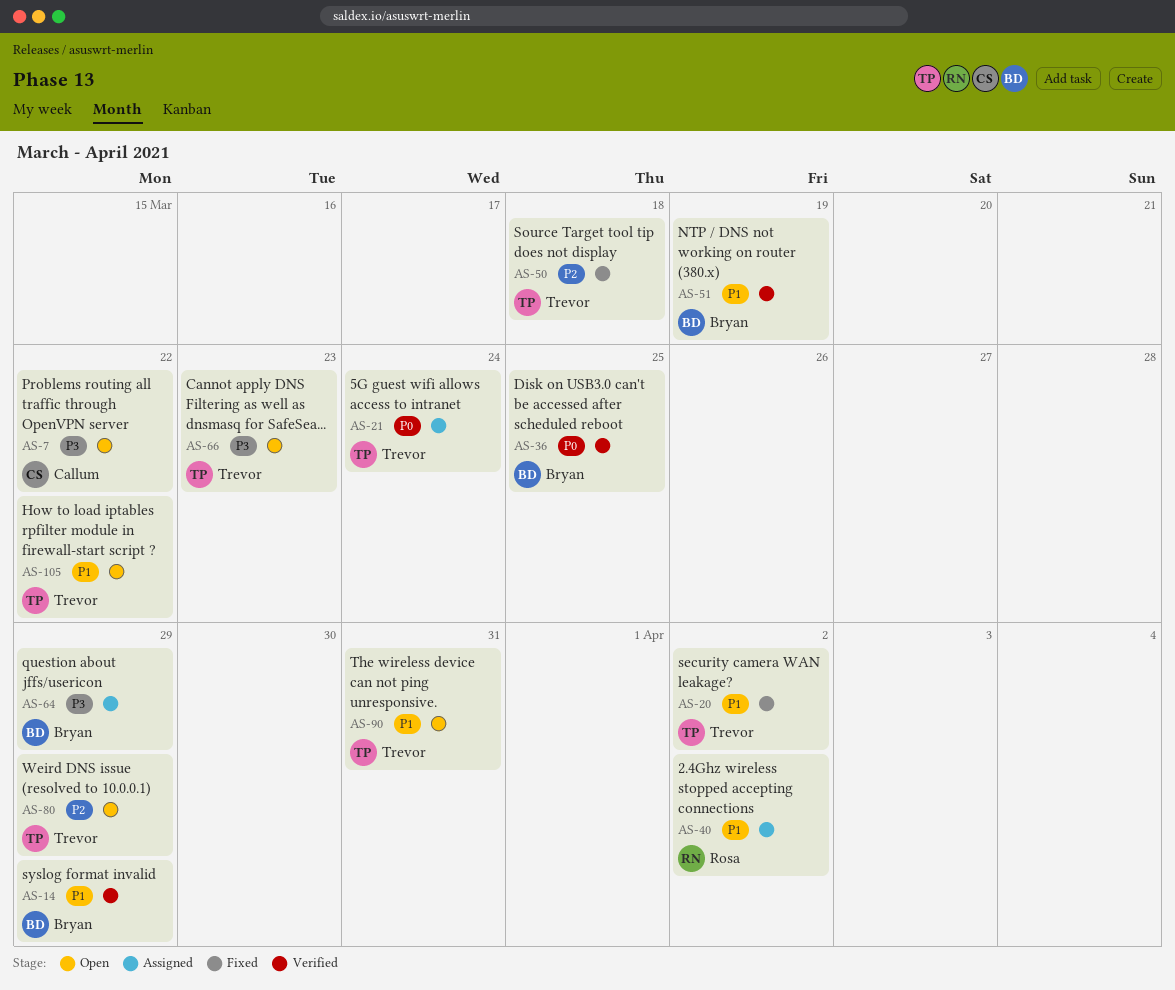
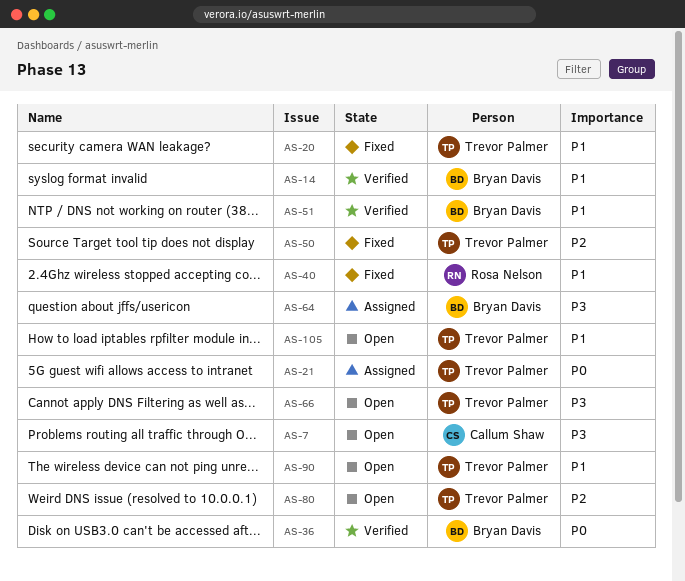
AS-40, status: Assigned -> Fixed

